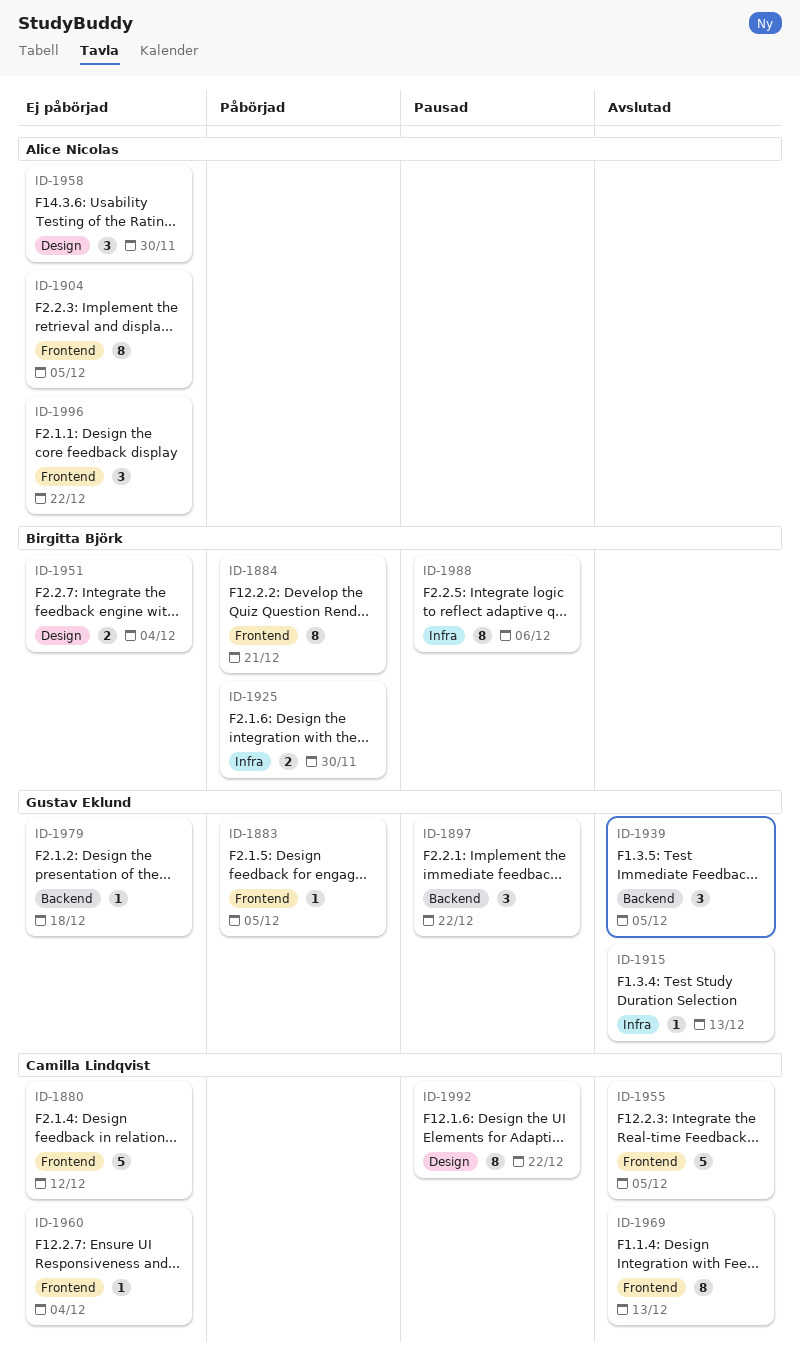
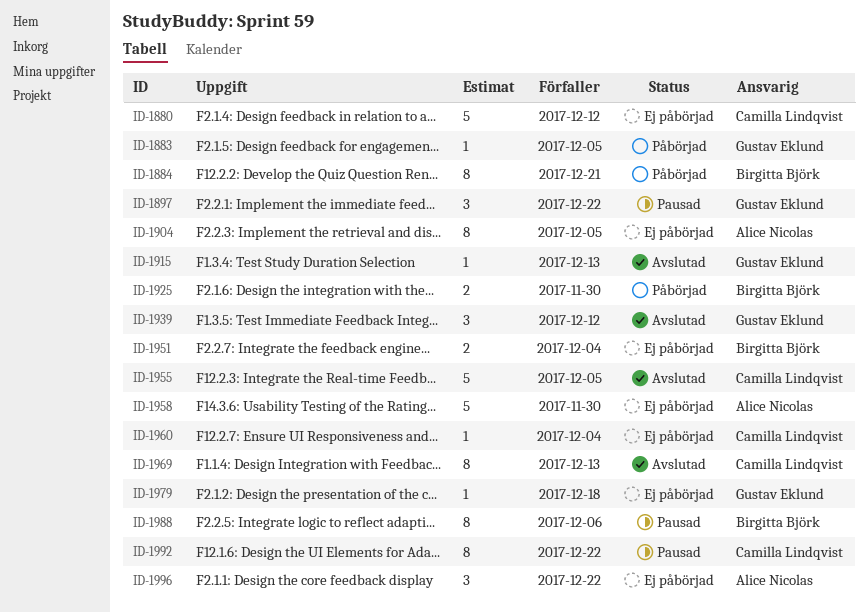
ID-1939, due: Dec 5 -> Dec 12
ID-1958, estimate: 3 -> 5

